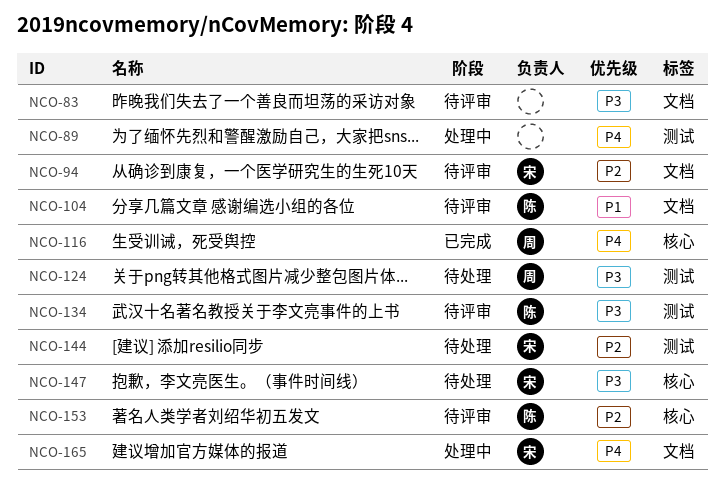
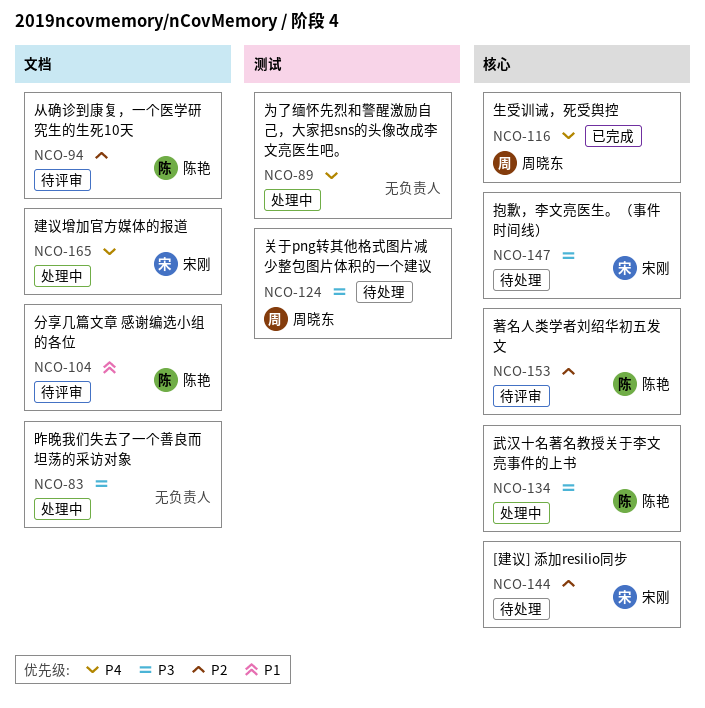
NCO-83, status: 待评审 -> 处理中
NCO-94, owner: 宋刚 -> 陈艳
NCO-134, status: 待评审 -> 处理中
NCO-134, label: 测试 -> 核心
NCO-144, label: 测试 -> 核心

